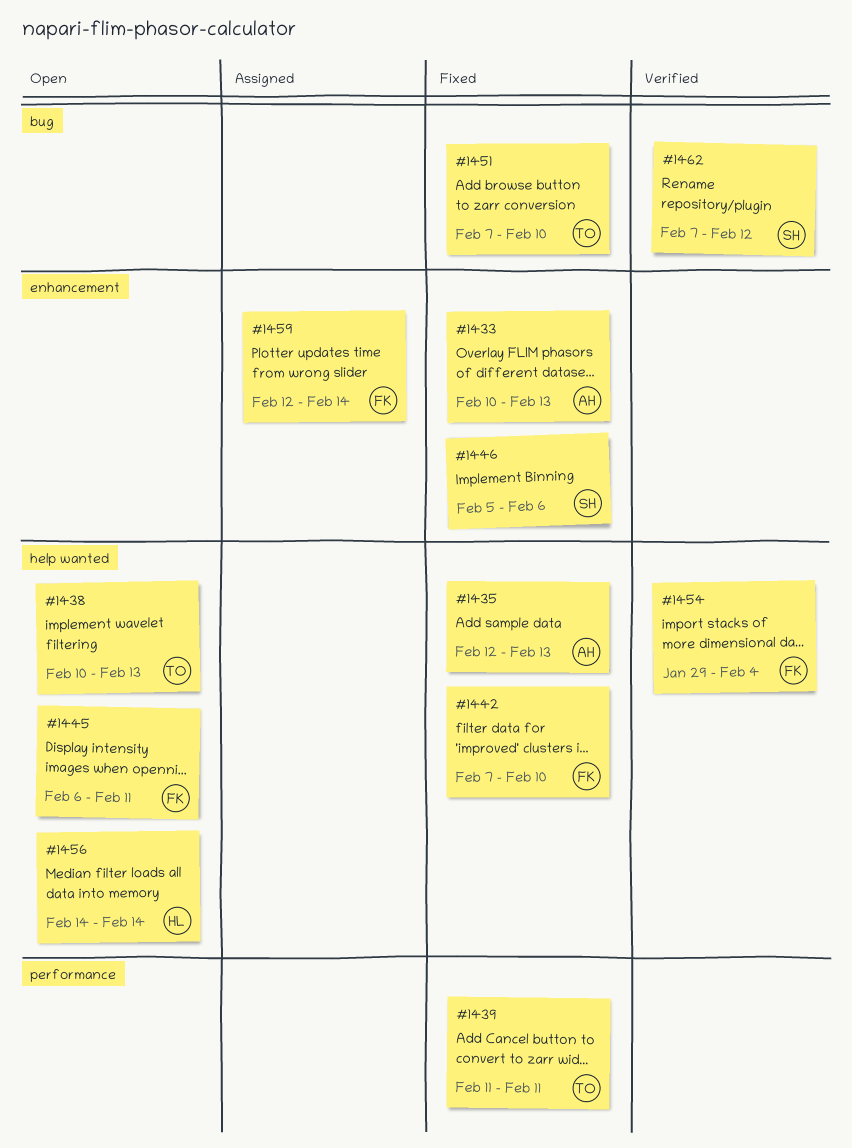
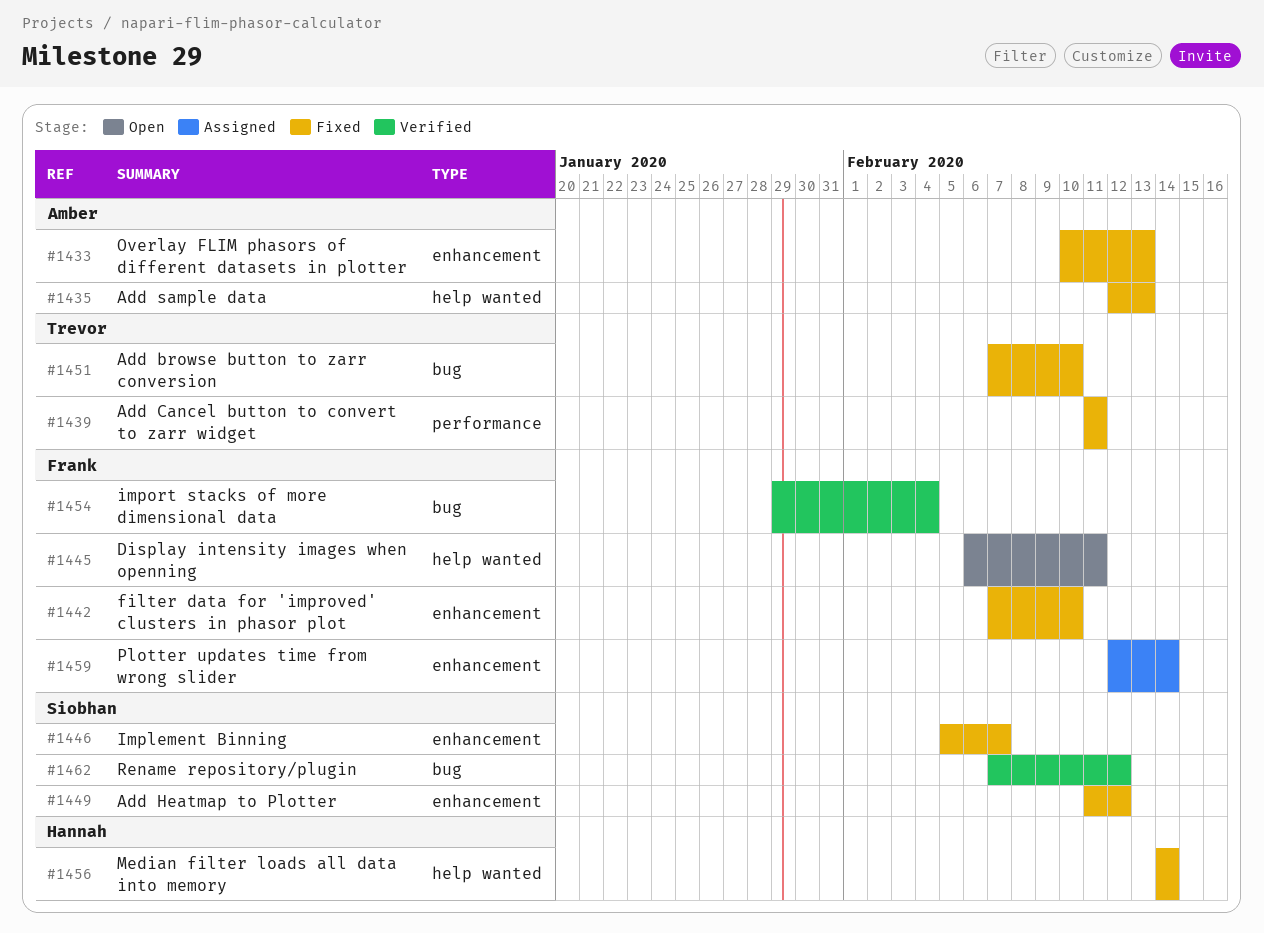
#1438: present -> none
#1442, label: help wanted -> enhancement
#1446, due: Feb 6 -> Feb 7
#1449: none -> present
#1454, label: help wanted -> bug
#1456, status: Open -> Fixed

